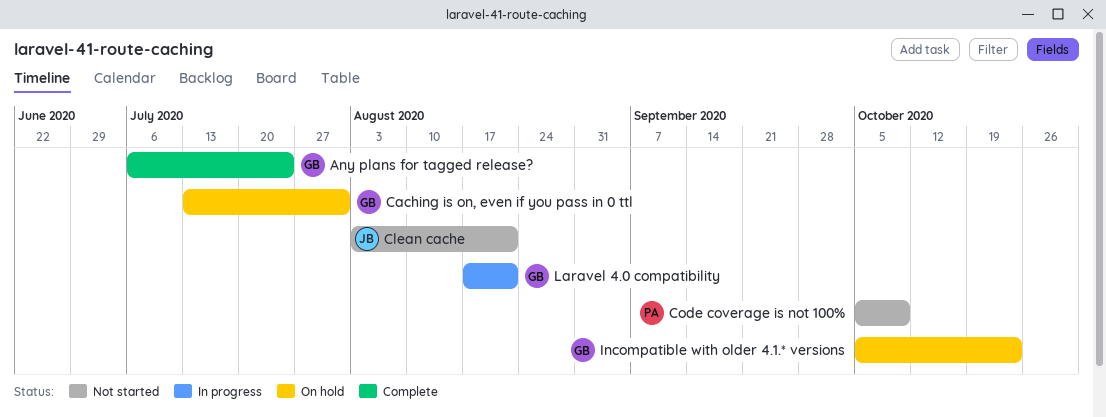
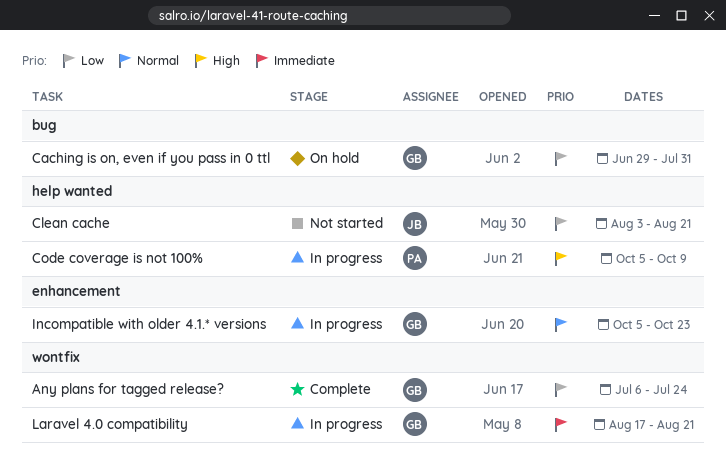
Caching is on, even if you pass in 0 ttl, start: Jul 13 -> Jun 29
Code coverage is not 100%, status: Not started -> In progress
Incompatible with older 4.1.* versions, status: On hold -> In progress

